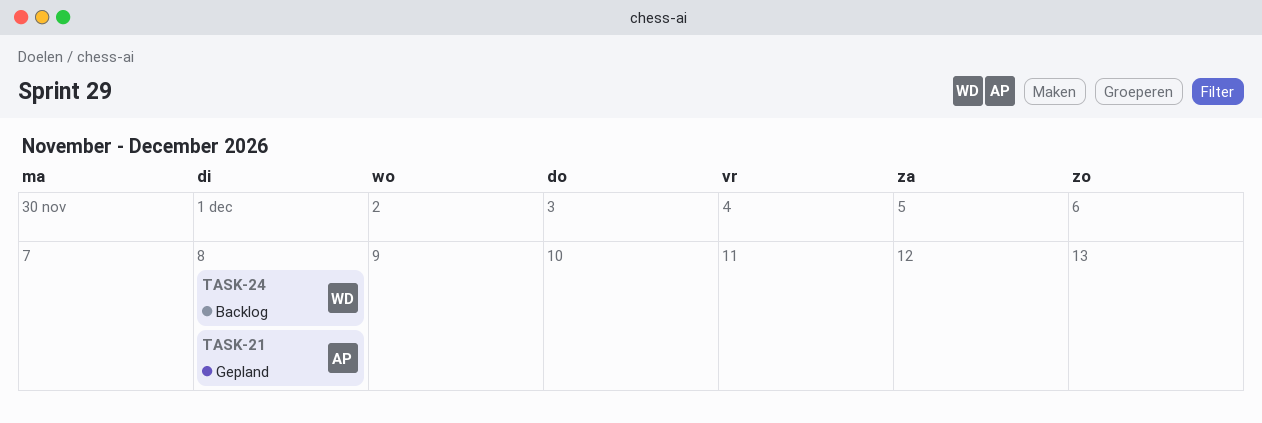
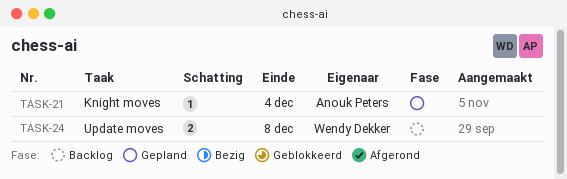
TASK-21, due: Dec 8 -> Dec 4

